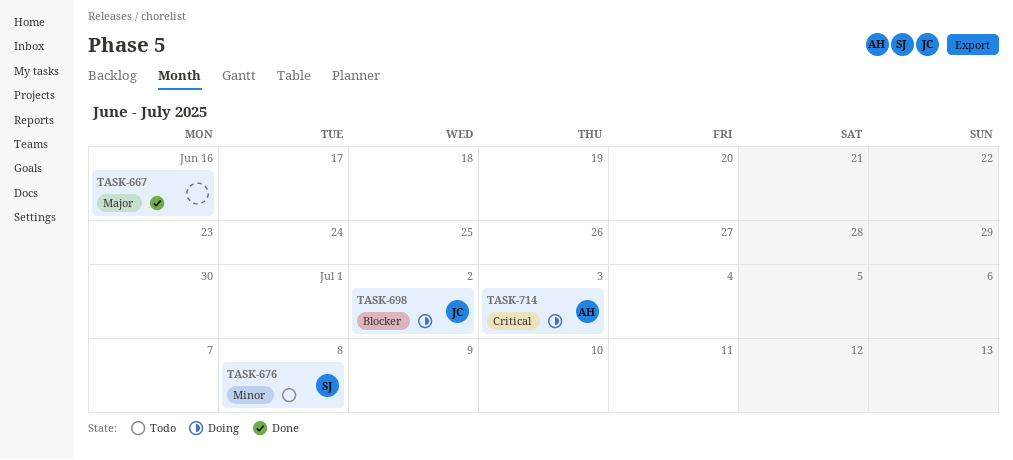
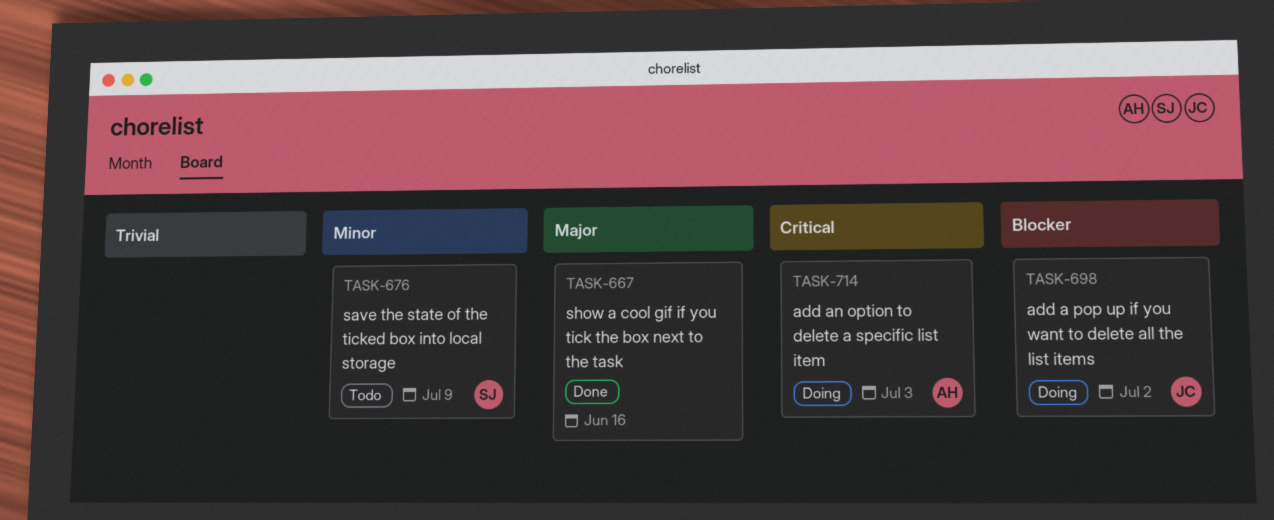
TASK-676, due: Jul 8 -> Jul 9

